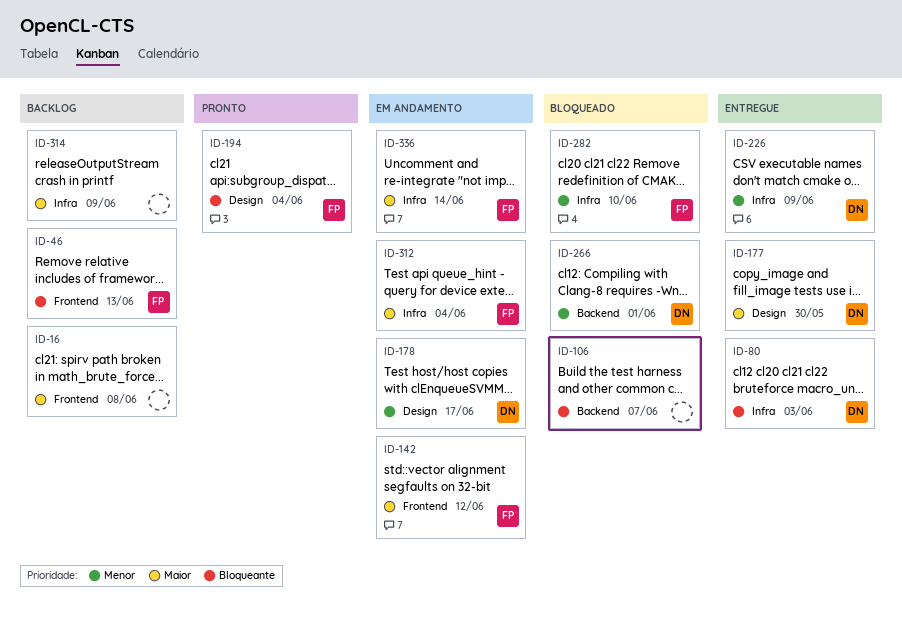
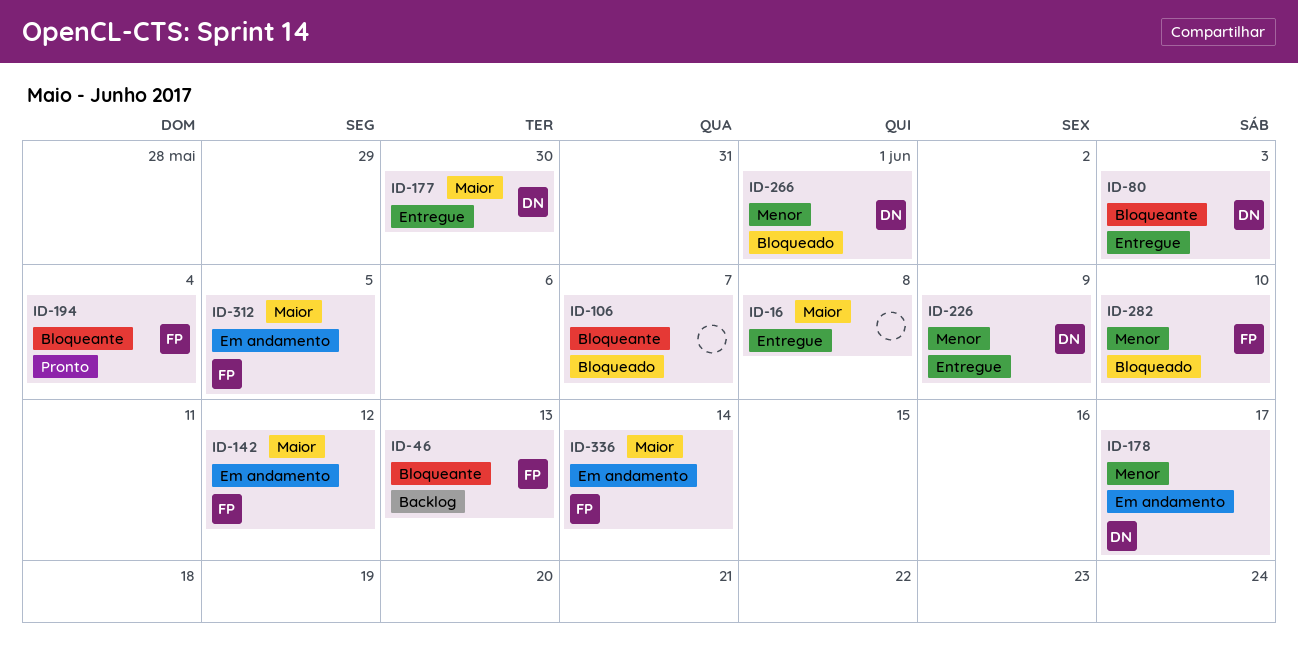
ID-16, status: Backlog -> Entregue
ID-312, due: Jun 4 -> Jun 5
ID-314: present -> none

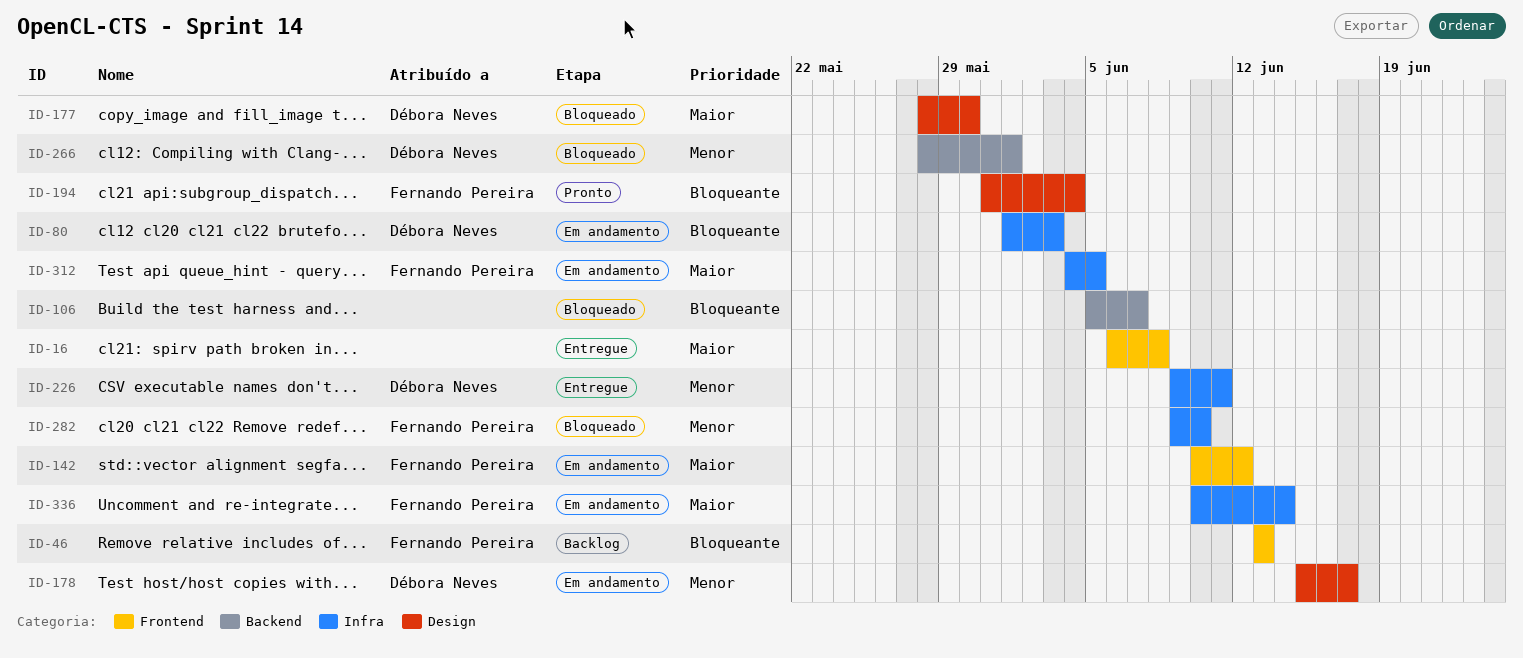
ID-80, status: Entregue -> Em andamento
ID-177, status: Entregue -> Bloqueado
ID-226, due: Jun 9 -> Jun 11

